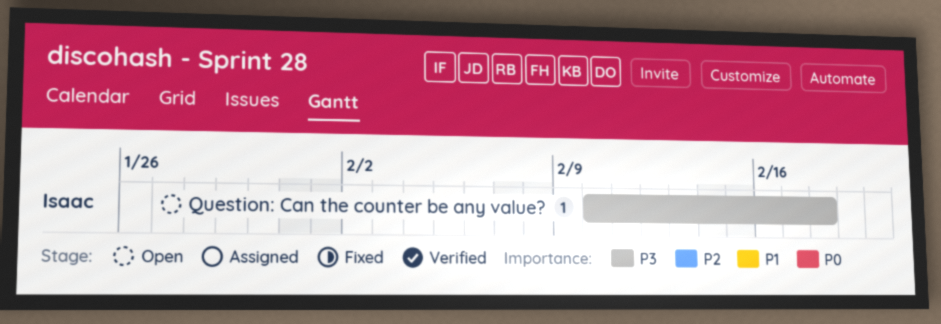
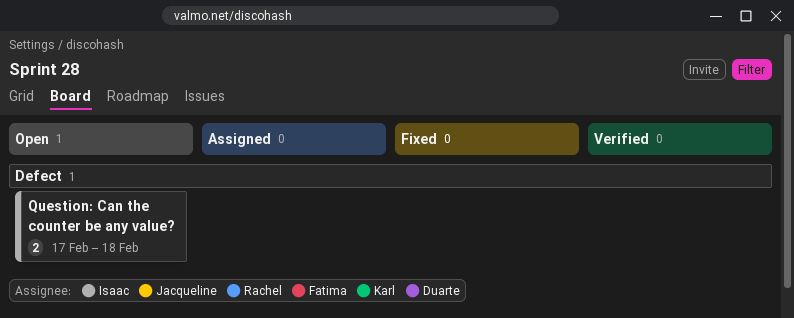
Question: Can the counter be any value?, estimate: 1 -> 2
Question: Can the counter be any value?, start: Feb 10 -> Feb 17

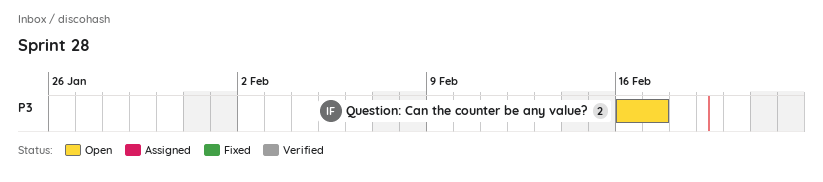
Question: Can the counter be any value?, start: Feb 17 -> Feb 16
Question: Can the counter be any value?, due: Feb 18 -> Feb 17

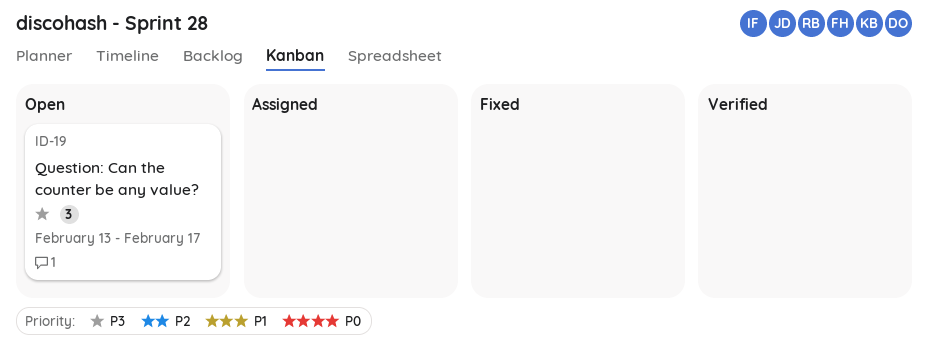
Question: Can the counter be any value?, estimate: 2 -> 3
Question: Can the counter be any value?, start: Feb 16 -> Feb 13

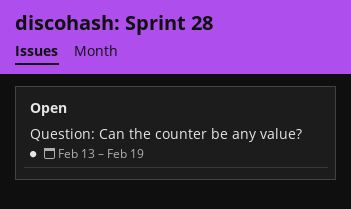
Question: Can the counter be any value?, estimate: 3 -> 1
Question: Can the counter be any value?, due: Feb 17 -> Feb 19

